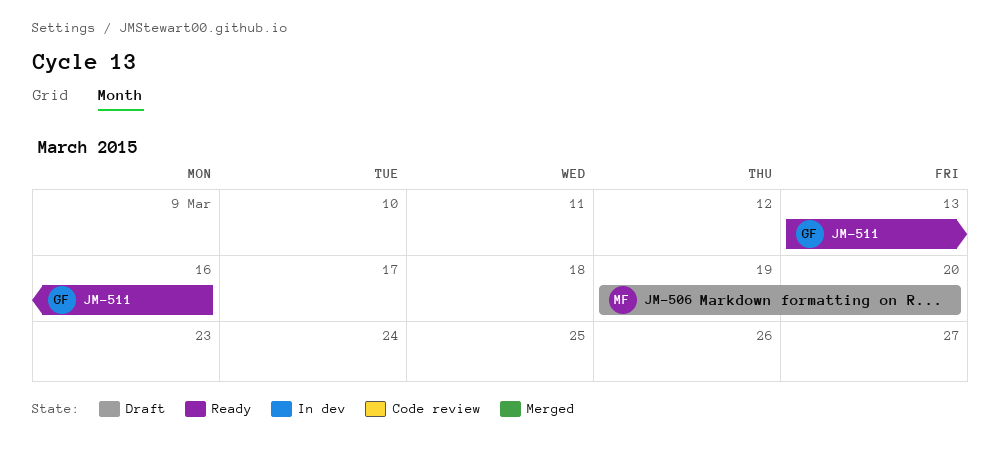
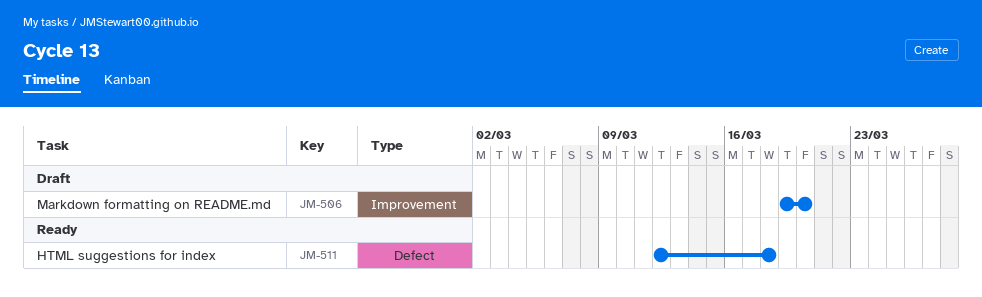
JM-511, start: Mar 13 -> Mar 12
JM-511, due: Mar 16 -> Mar 18

